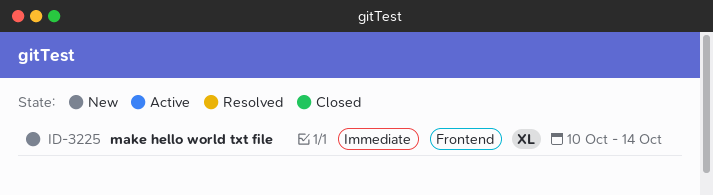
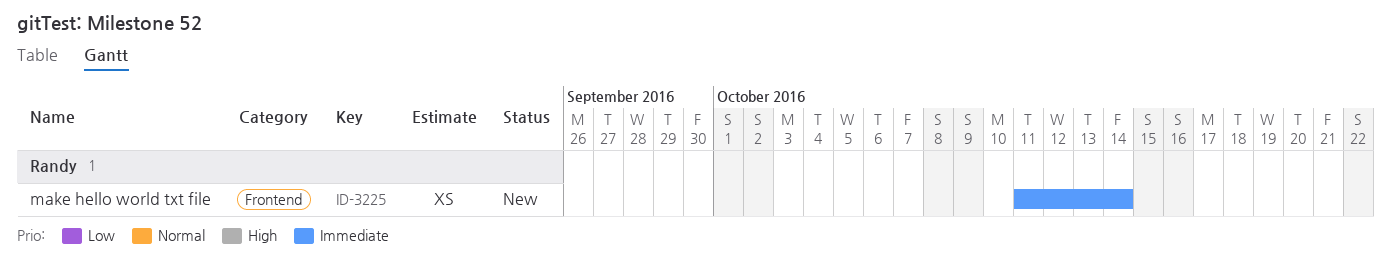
ID-3225, estimate: XL -> XS
ID-3225, start: Oct 10 -> Oct 11

